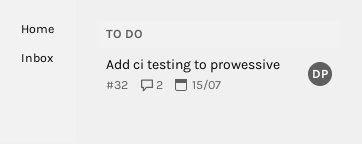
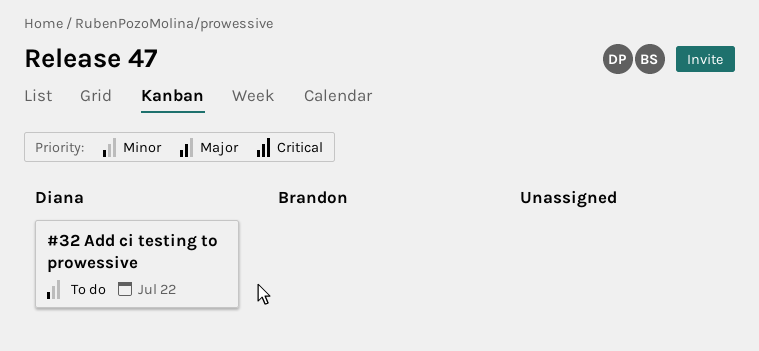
#32, due: Jul 15 -> Jul 22

